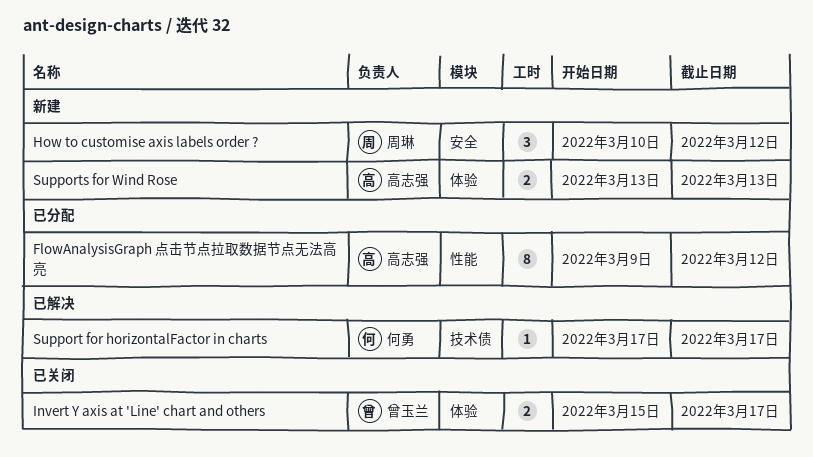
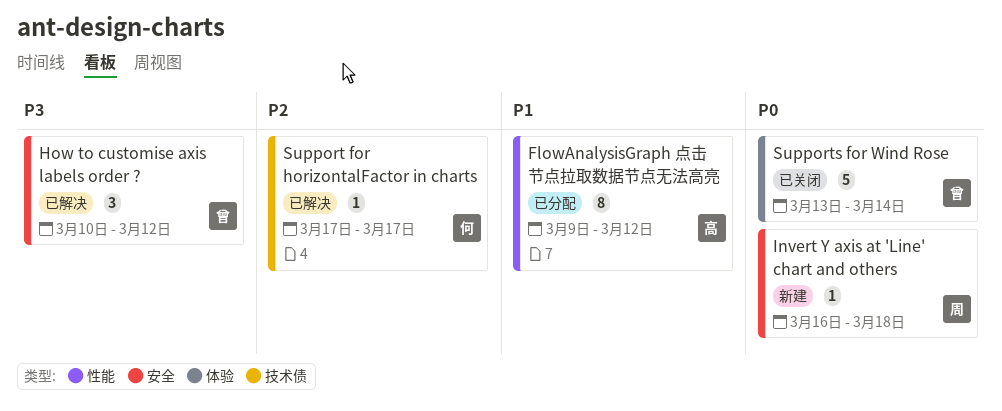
How to customise axis labels order ?, status: 新建 -> 已解决
How to customise axis labels order ?, owner: 周琳 -> 曾玉兰
Invert Y axis at 'Line' chart and others, status: 已关闭 -> 新建
Invert Y axis at 'Line' chart and others, owner: 曾玉兰 -> 周琳
Invert Y axis at 'Line' chart and others, label: 体验 -> 安全
Invert Y axis at 'Line' chart and others, estimate: 2 -> 1
Invert Y axis at 'Line' chart and others, start: Mar 15 -> Mar 16
Invert Y axis at 'Line' chart and others, due: Mar 17 -> Mar 18
Supports for Wind Rose, status: 新建 -> 已关闭
Supports for Wind Rose, owner: 高志强 -> 曾玉兰
Supports for Wind Rose, estimate: 2 -> 5
Supports for Wind Rose, due: Mar 13 -> Mar 14

